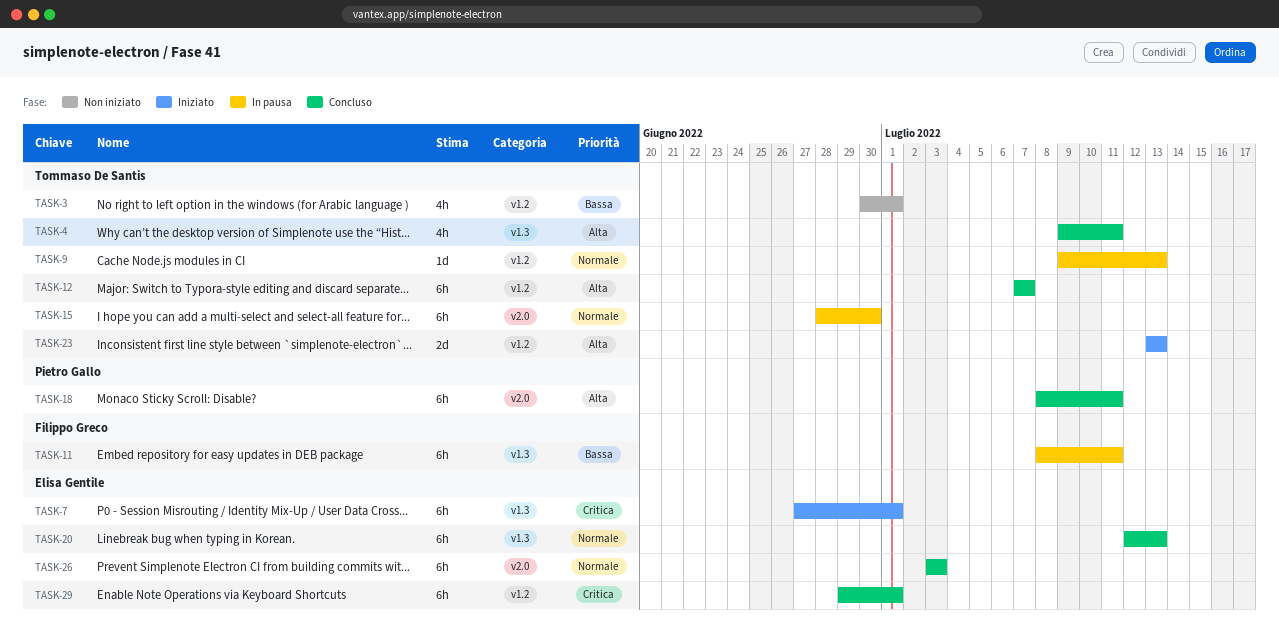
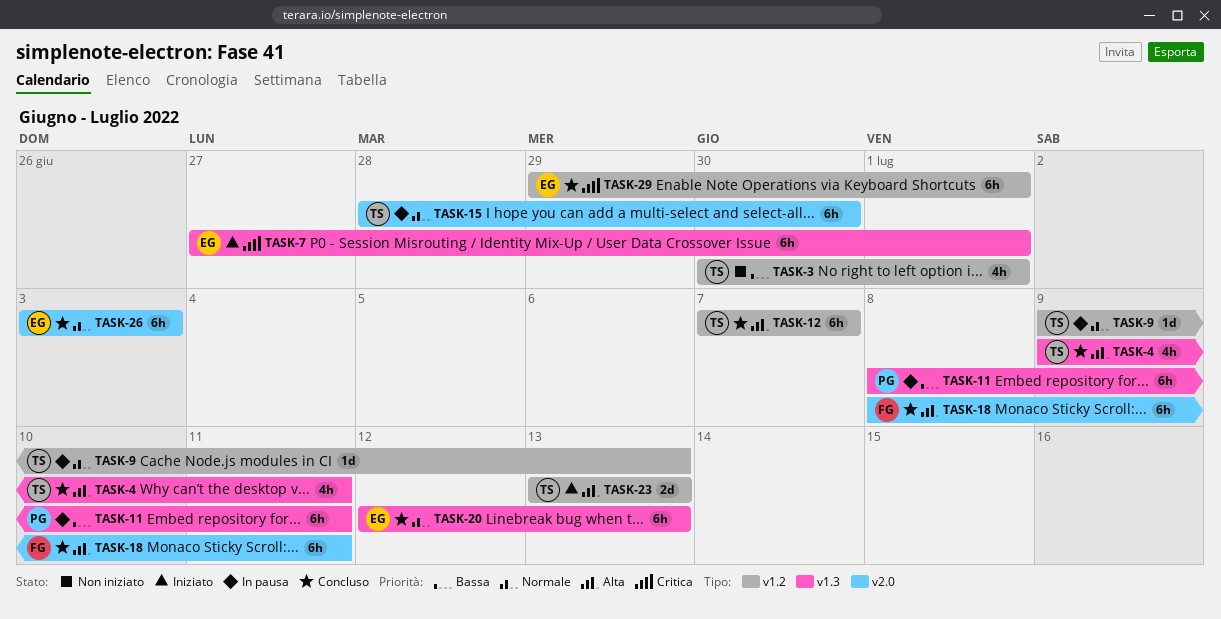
TASK-11, owner: Filippo Greco -> Pietro Gallo
TASK-18, owner: Pietro Gallo -> Filippo Greco

